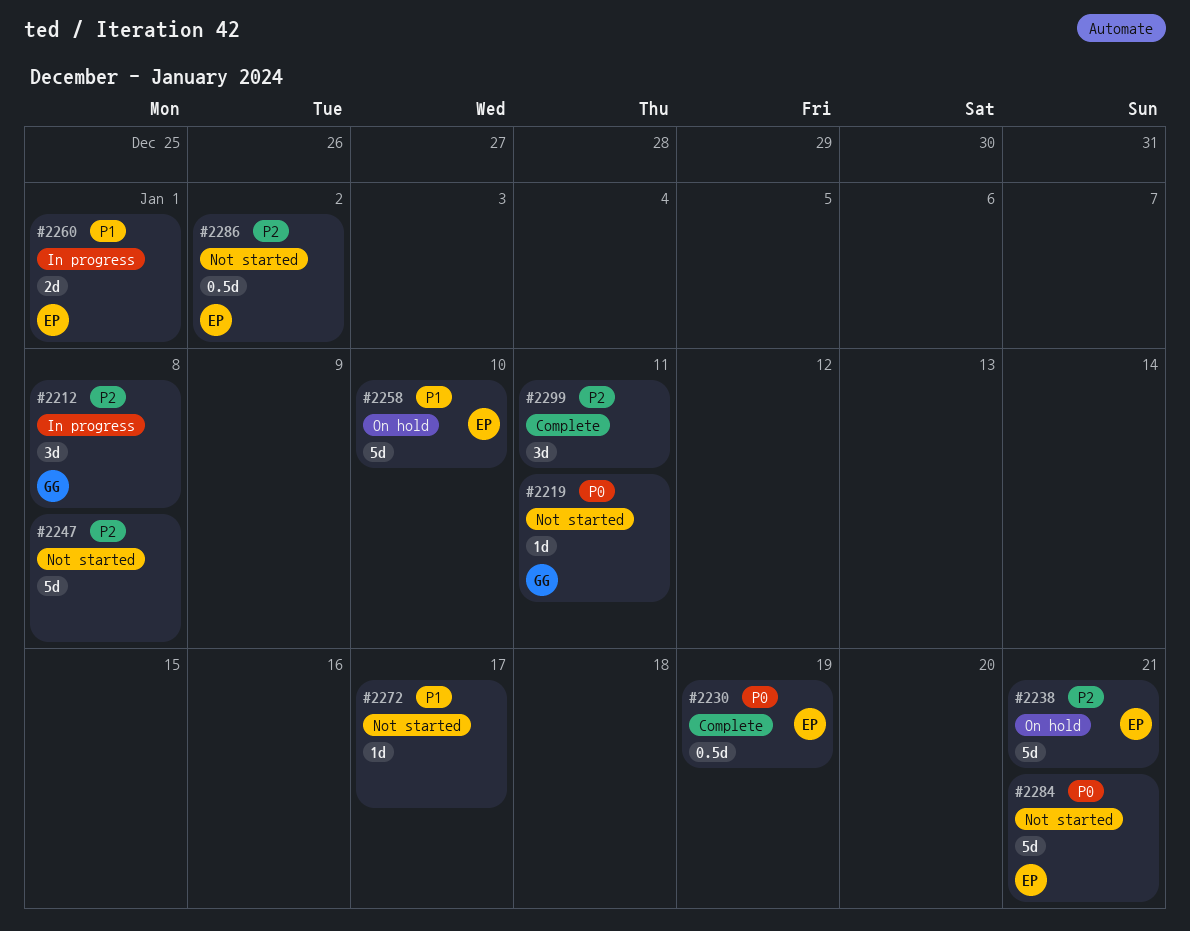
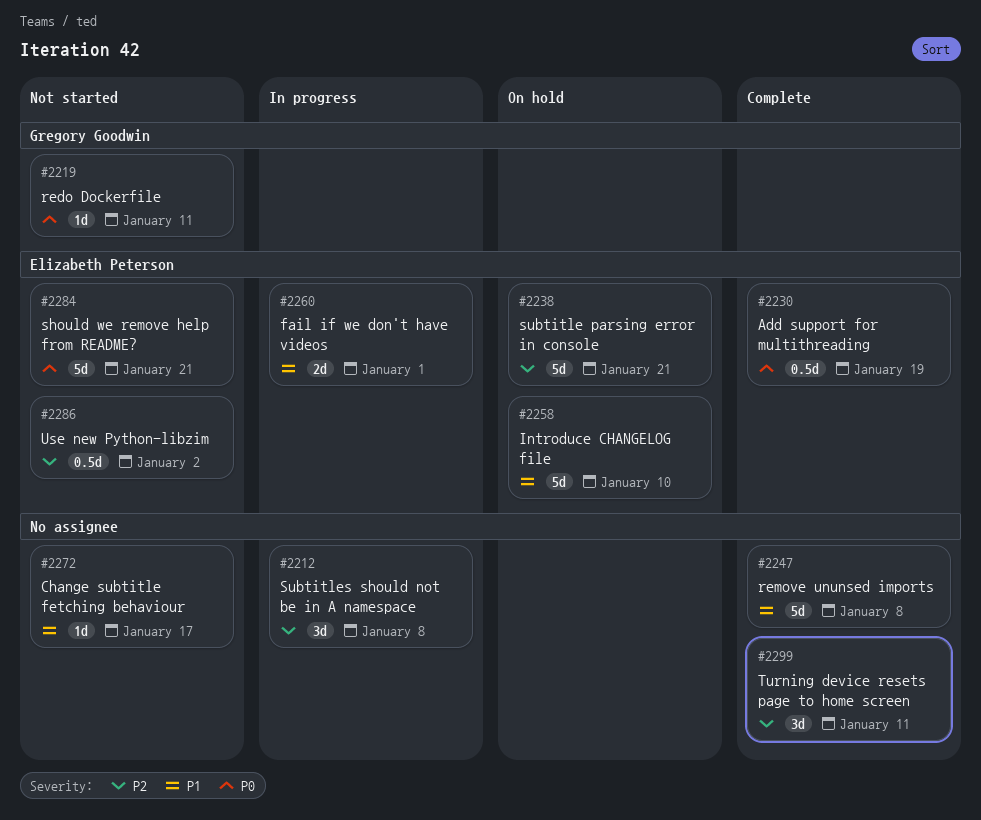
#2212, owner: Gregory Goodwin -> none
#2247, status: Not started -> Complete
#2247, priority: P2 -> P1

